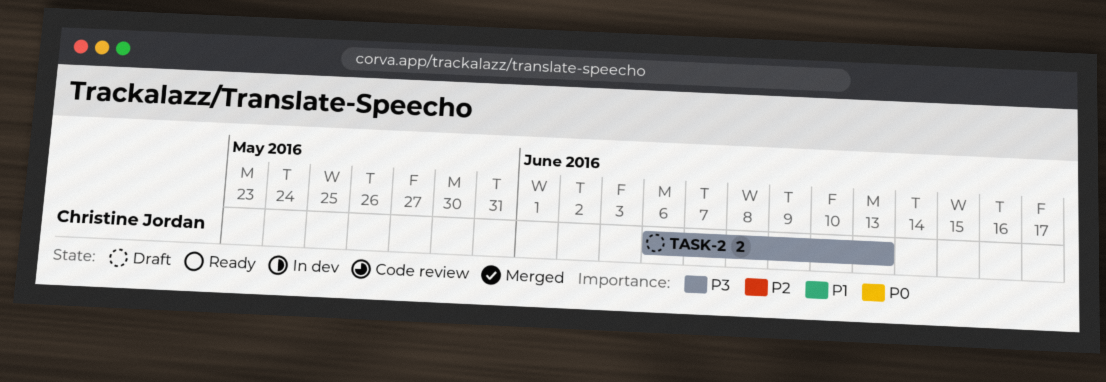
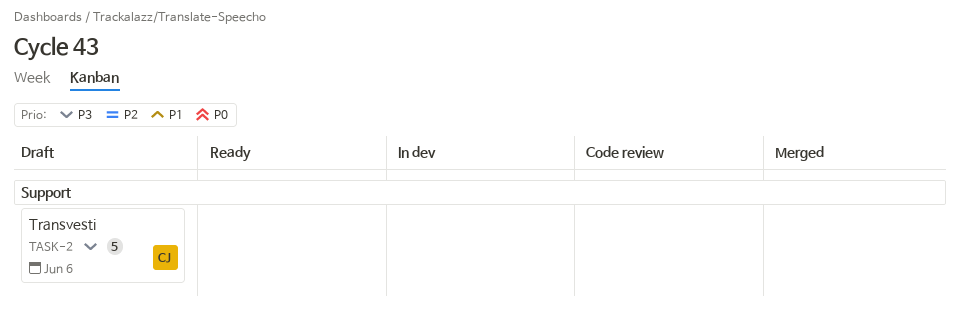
TASK-2, estimate: 2 -> 5
TASK-2, due: Jun 13 -> Jun 6

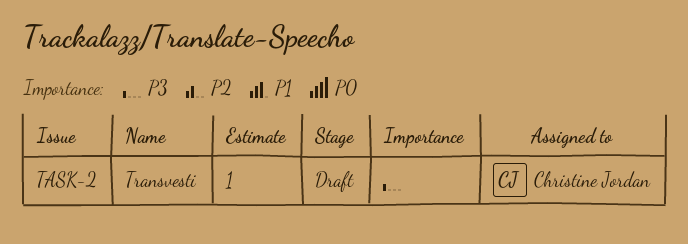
TASK-2, estimate: 5 -> 1

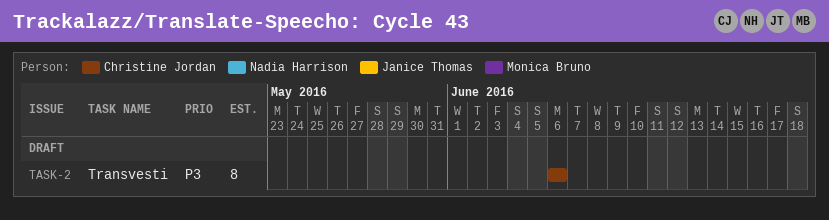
TASK-2, estimate: 1 -> 8

